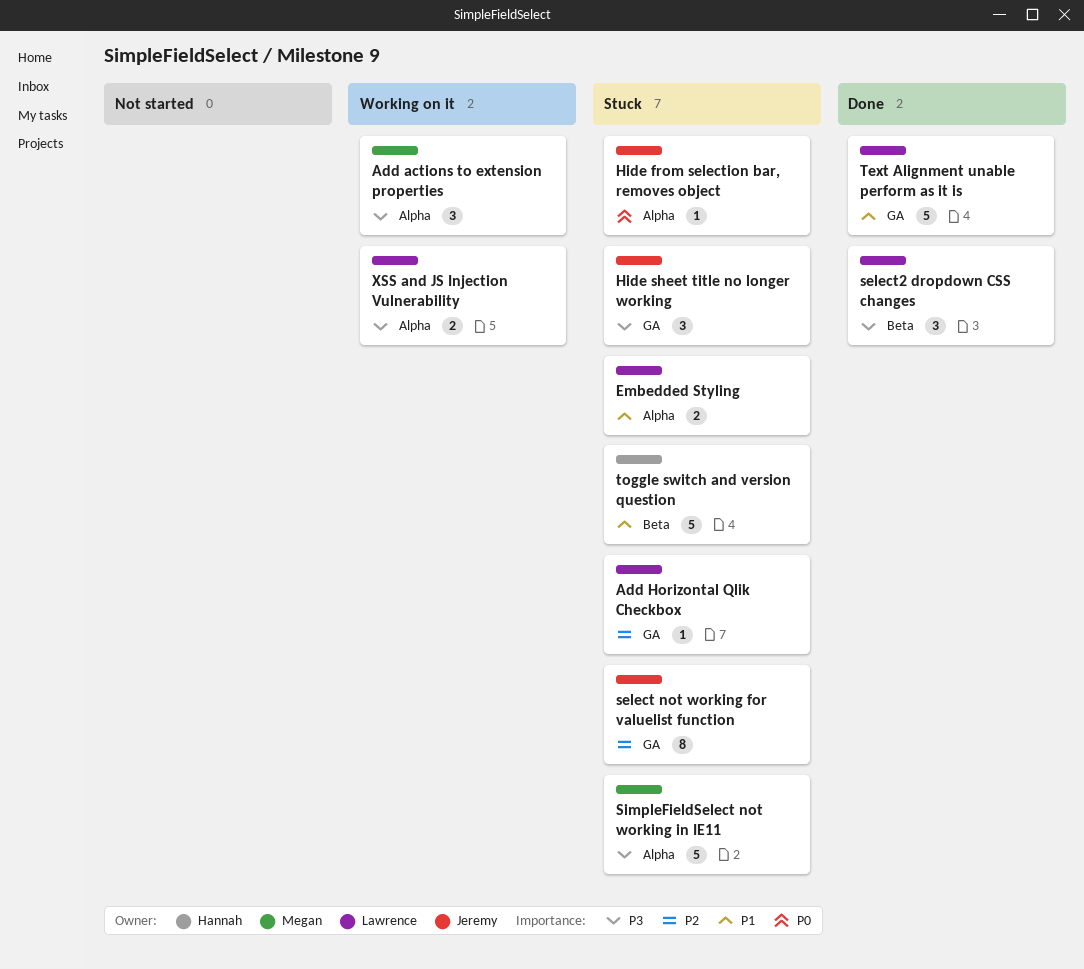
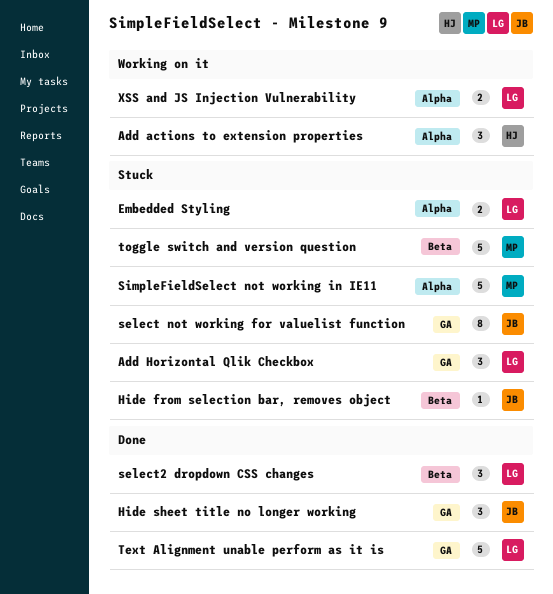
Add actions to extension properties, owner: Megan -> Hannah
Add Horizontal Qlik Checkbox, estimate: 1 -> 3
Hide from selection bar, removes object, label: Alpha -> Beta
Hide sheet title no longer working, status: Stuck -> Done
toggle switch and version question, owner: Hannah -> Megan

